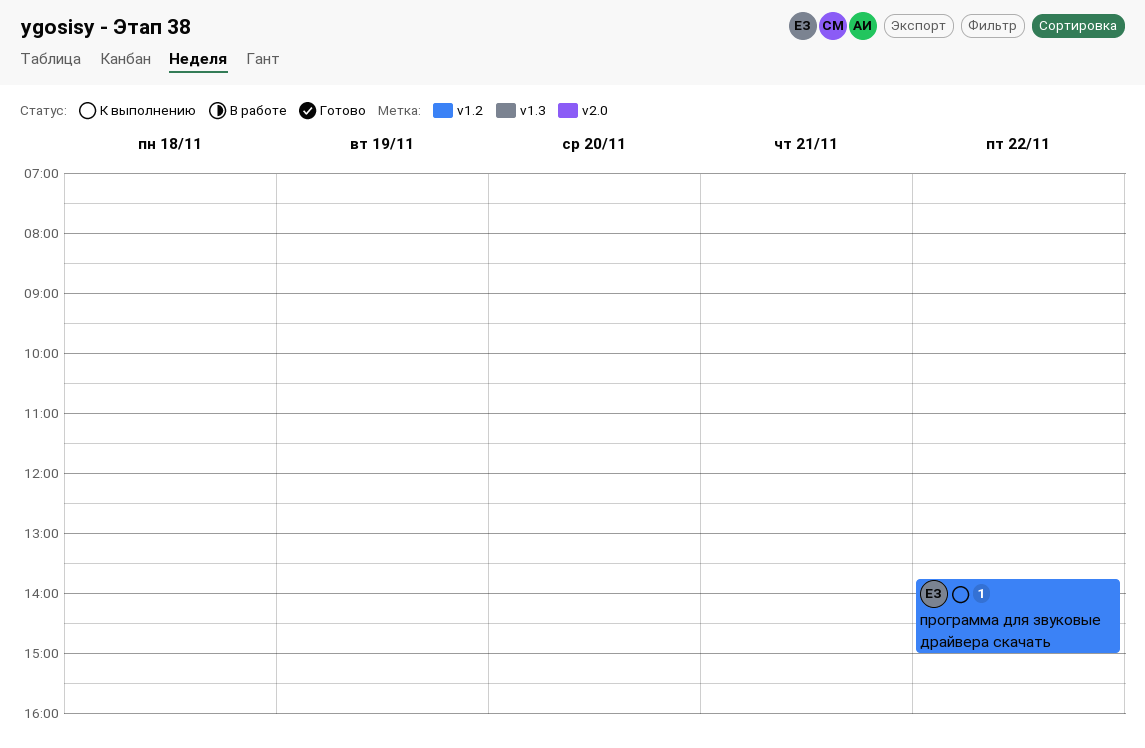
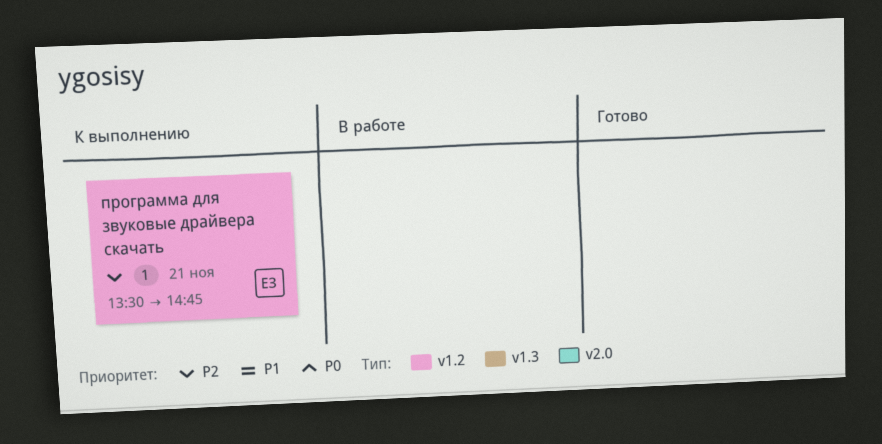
программа для звуковые драйвера скачать, day: Nov 22 -> Nov 21
программа для звуковые драйвера скачать, begins: 13:45 -> 13:30
программа для звуковые драйвера скачать, ends: 15:00 -> 14:45

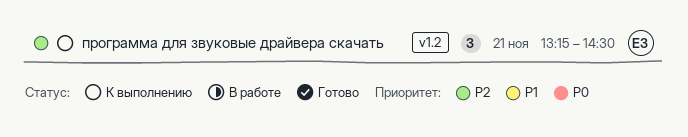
программа для звуковые драйвера скачать, estimate: 1 -> 3
программа для звуковые драйвера скачать, begins: 13:30 -> 13:15
программа для звуковые драйвера скачать, ends: 14:45 -> 14:30

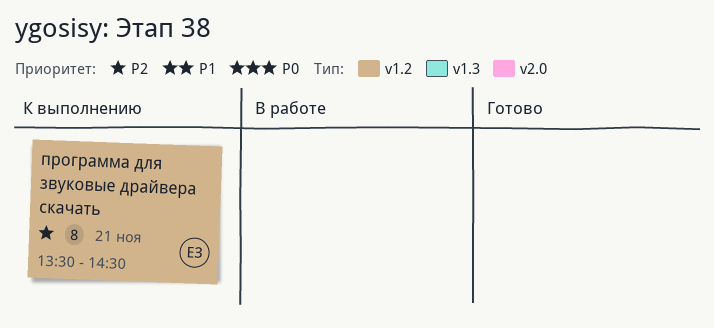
программа для звуковые драйвера скачать, estimate: 3 -> 8
программа для звуковые драйвера скачать, begins: 13:15 -> 13:30

